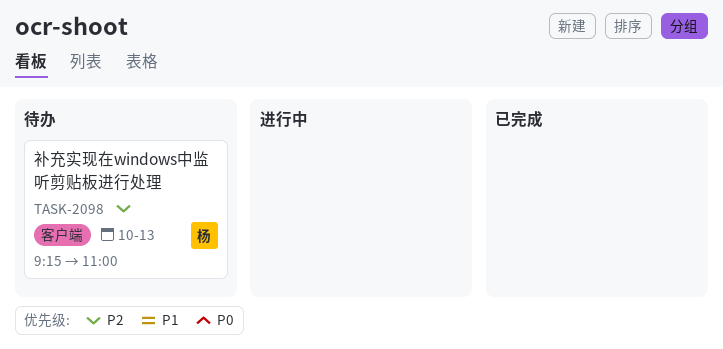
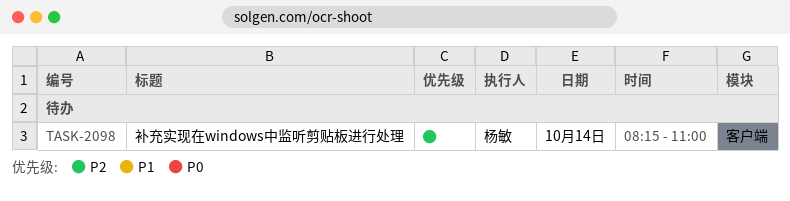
TASK-2098, day: Oct 13 -> Oct 14
TASK-2098, begins: 09:15 -> 08:15

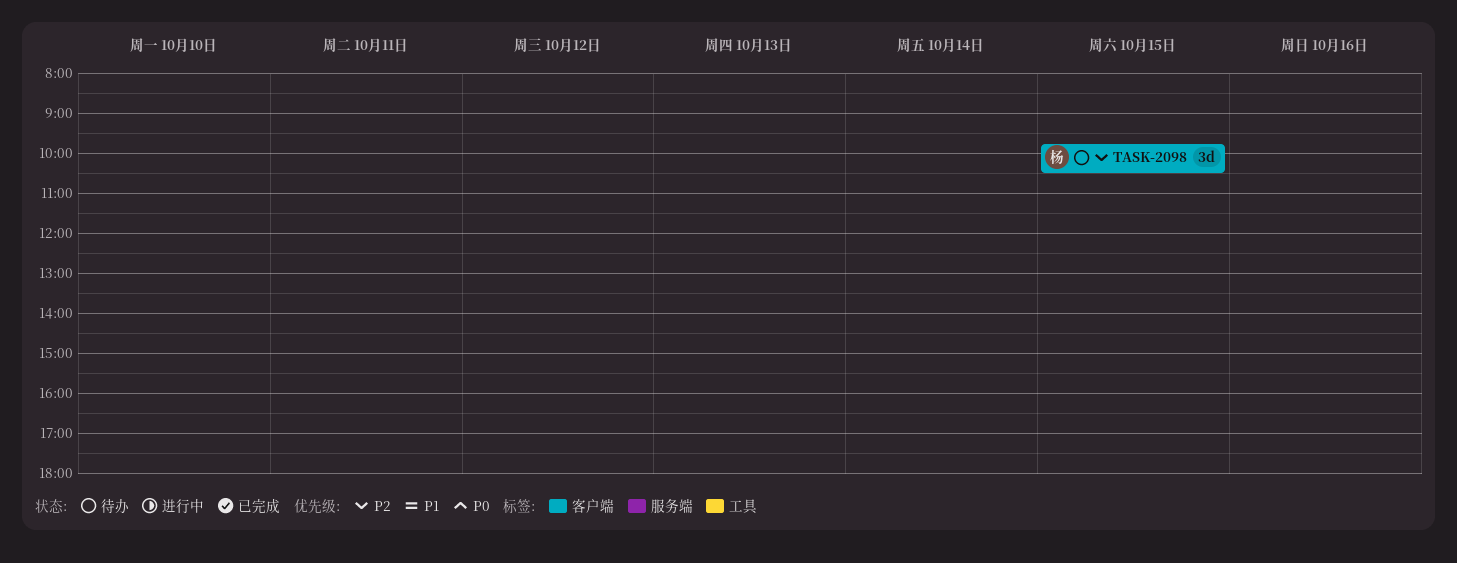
TASK-2098, day: Oct 14 -> Oct 15
TASK-2098, begins: 08:15 -> 09:45
TASK-2098, ends: 11:00 -> 10:30

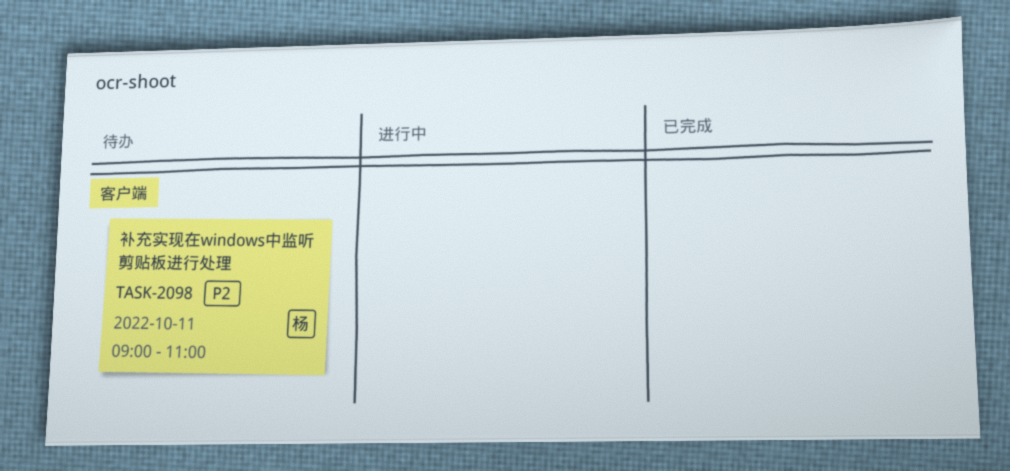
TASK-2098, day: Oct 15 -> Oct 11
TASK-2098, begins: 09:45 -> 09:00
TASK-2098, ends: 10:30 -> 11:00

